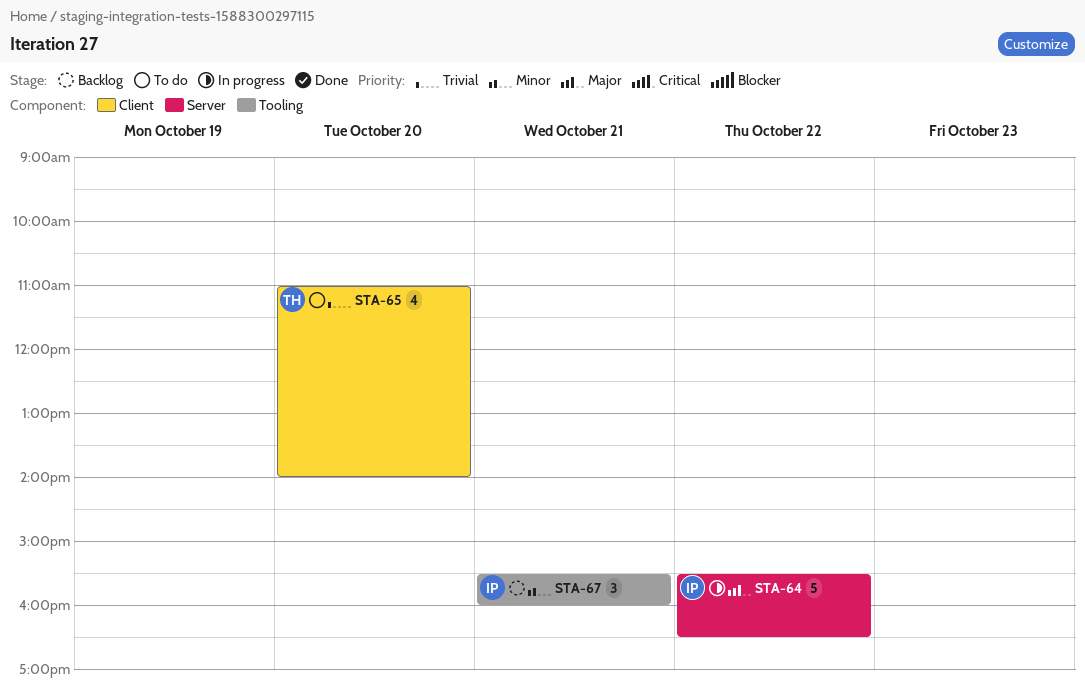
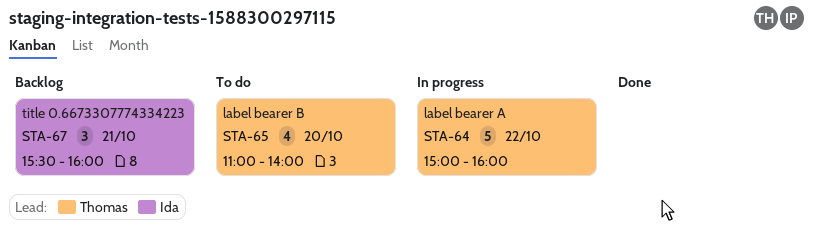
STA-64, owner: Ida -> Thomas
STA-64, begins: 15:30 -> 15:00
STA-64, ends: 16:30 -> 16:00

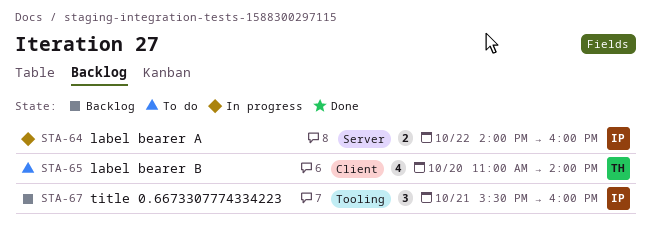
STA-64, owner: Thomas -> Ida
STA-64, estimate: 5 -> 2
STA-64, begins: 15:00 -> 14:00

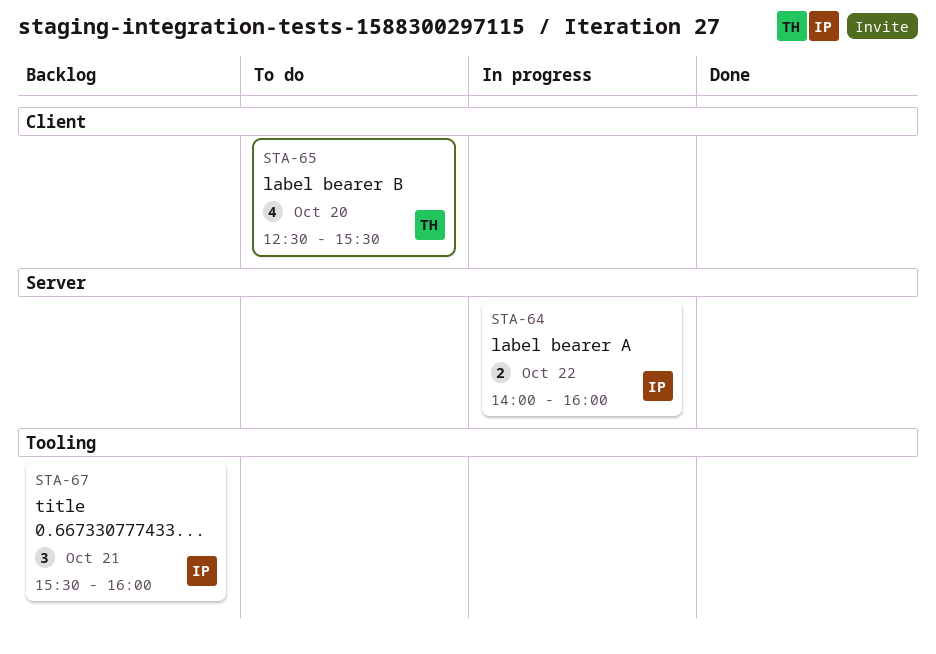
STA-65, begins: 11:00 -> 12:30
STA-65, ends: 14:00 -> 15:30

